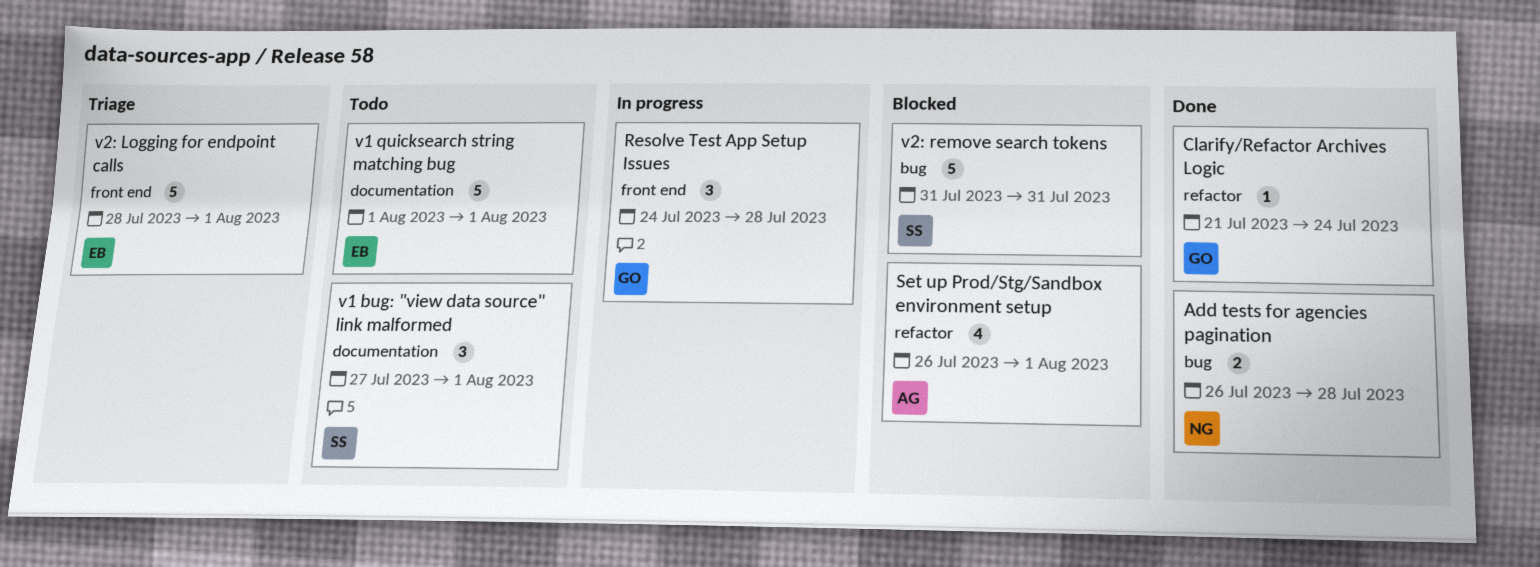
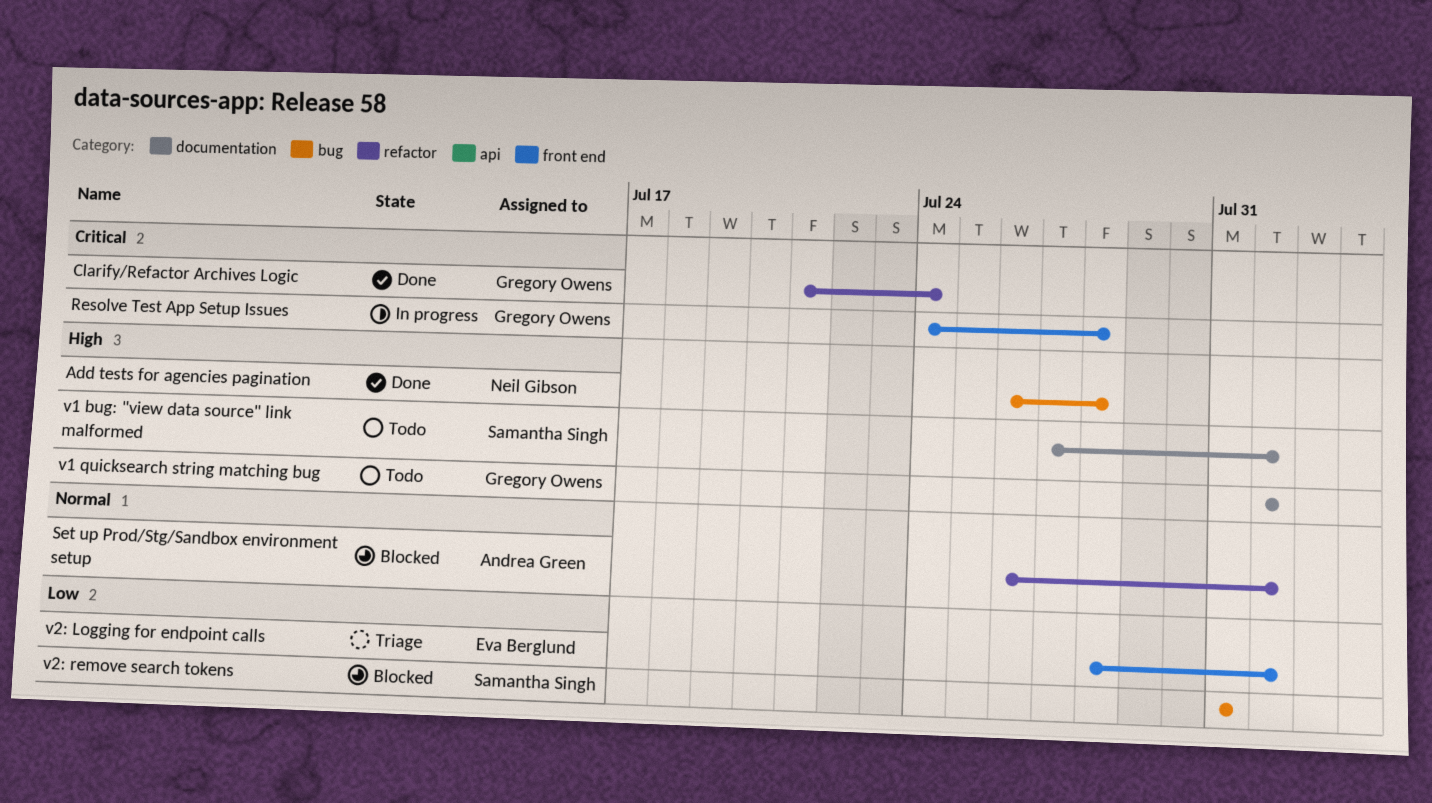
v1 quicksearch string matching bug, owner: Eva Berglund -> Gregory Owens

